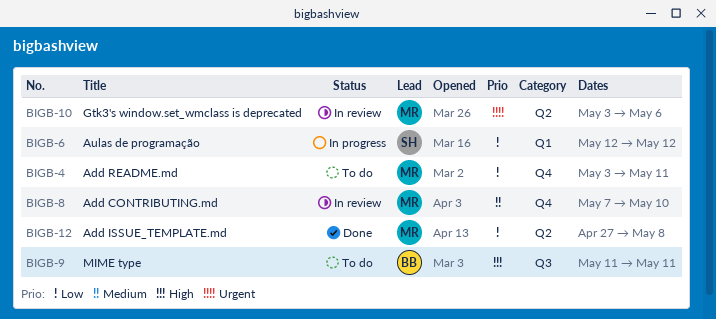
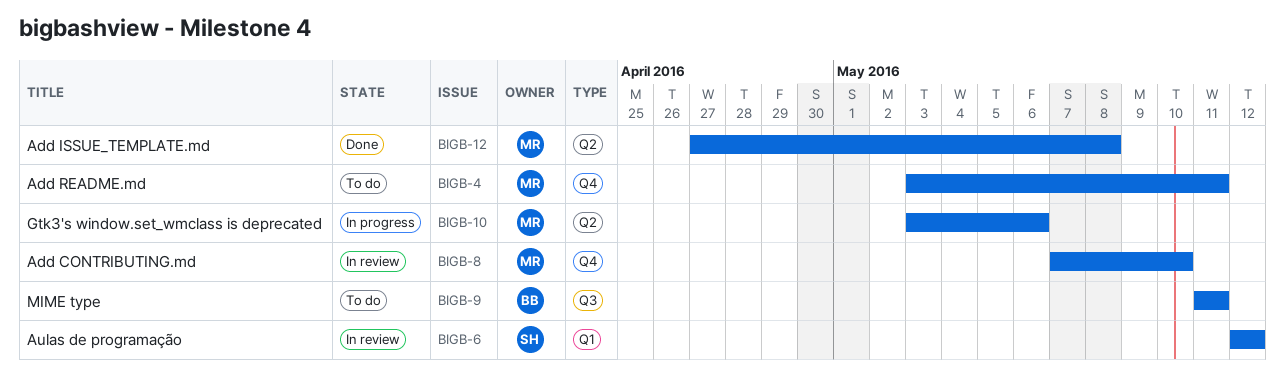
BIGB-6, status: In progress -> In review
BIGB-10, status: In review -> In progress

